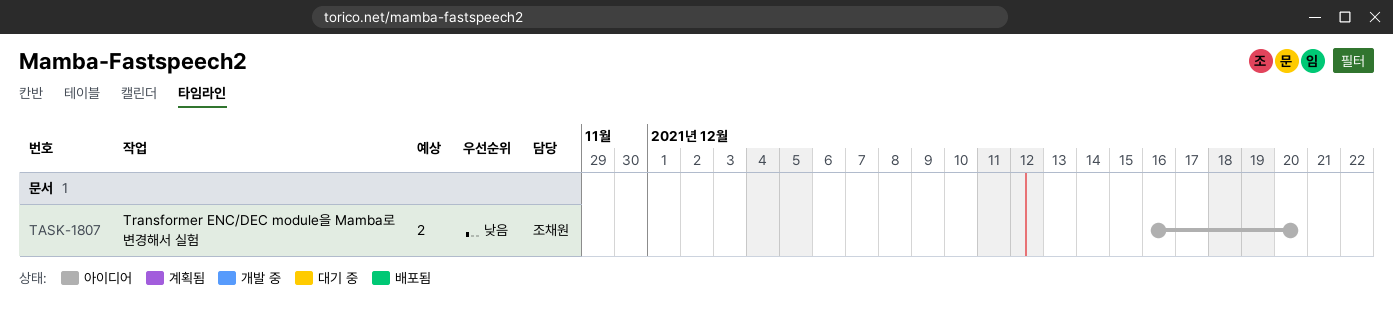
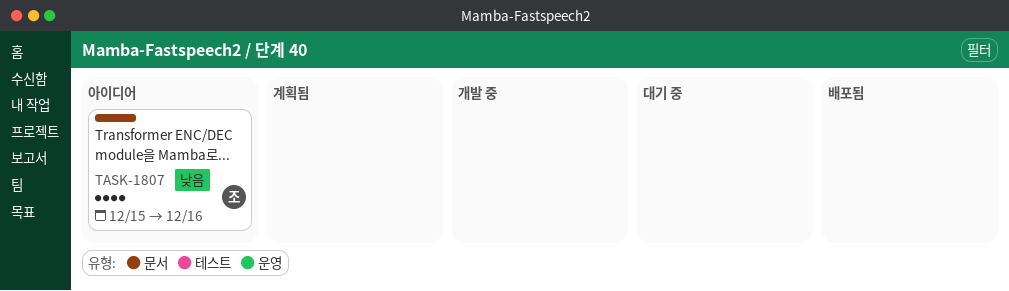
TASK-1807, estimate: 2 -> 4
TASK-1807, start: Dec 16 -> Dec 15
TASK-1807, due: Dec 20 -> Dec 16

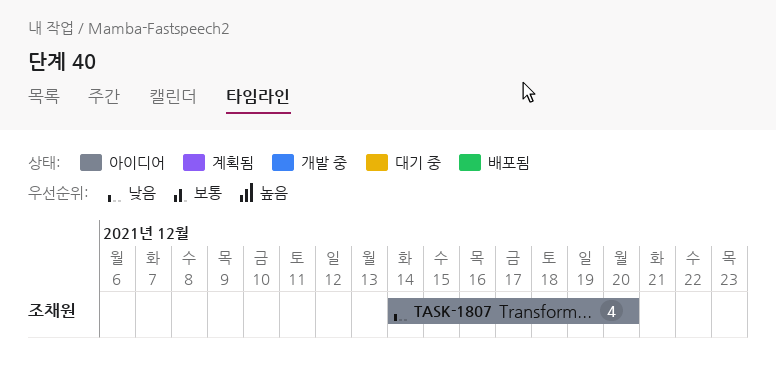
TASK-1807, start: Dec 15 -> Dec 14
TASK-1807, due: Dec 16 -> Dec 20

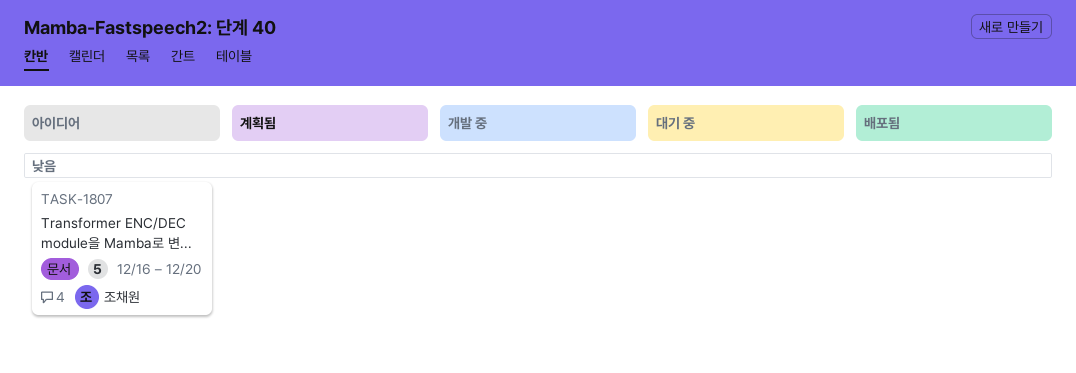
TASK-1807, estimate: 4 -> 5
TASK-1807, start: Dec 14 -> Dec 16

